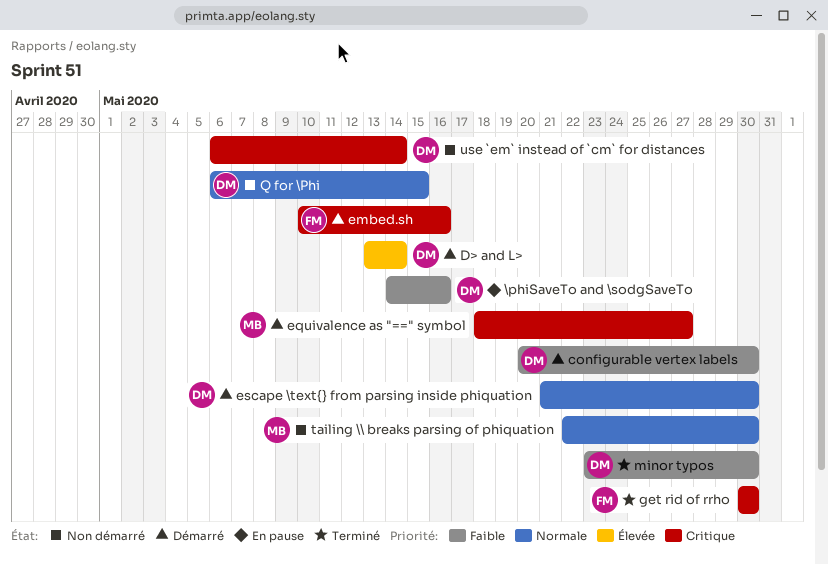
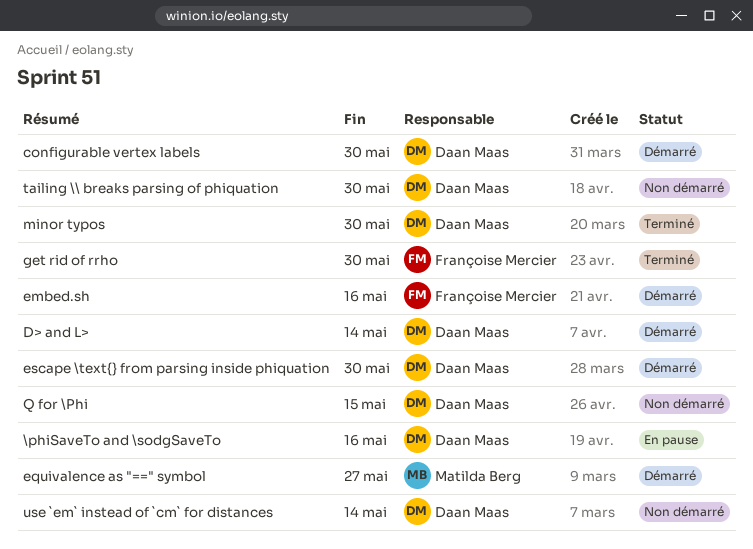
tailing \\ breaks parsing of phiquation, owner: Matilda Berg -> Daan Maas

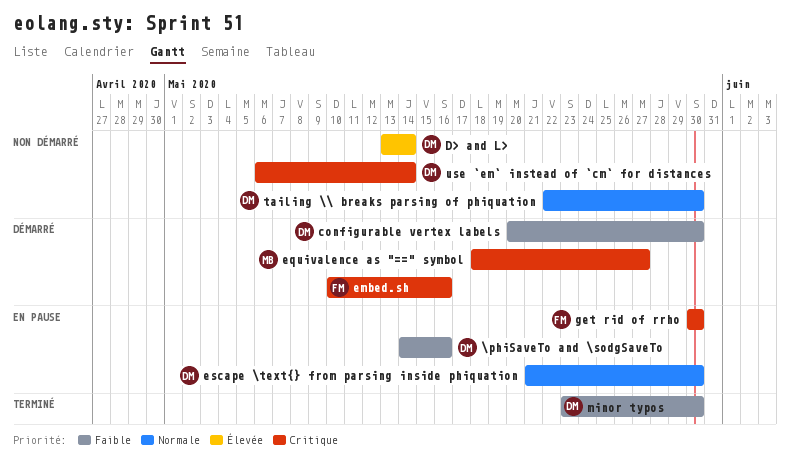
D> and L>, status: Démarré -> Non démarré
escape \text{} from parsing inside phiquation, status: Démarré -> En pause
get rid of rrho, status: Terminé -> En pause
Q for \Phi: present -> none

